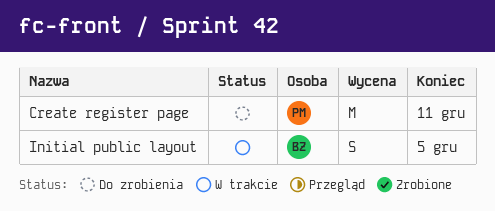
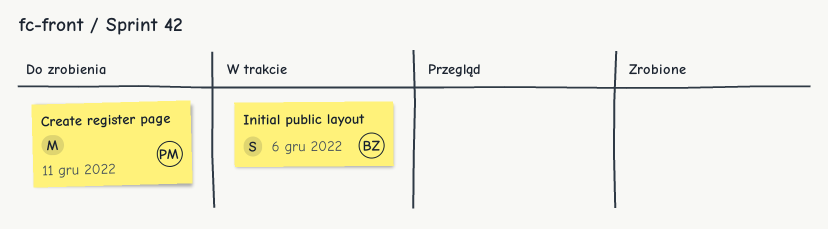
Initial public layout, due: Dec 5 -> Dec 6

